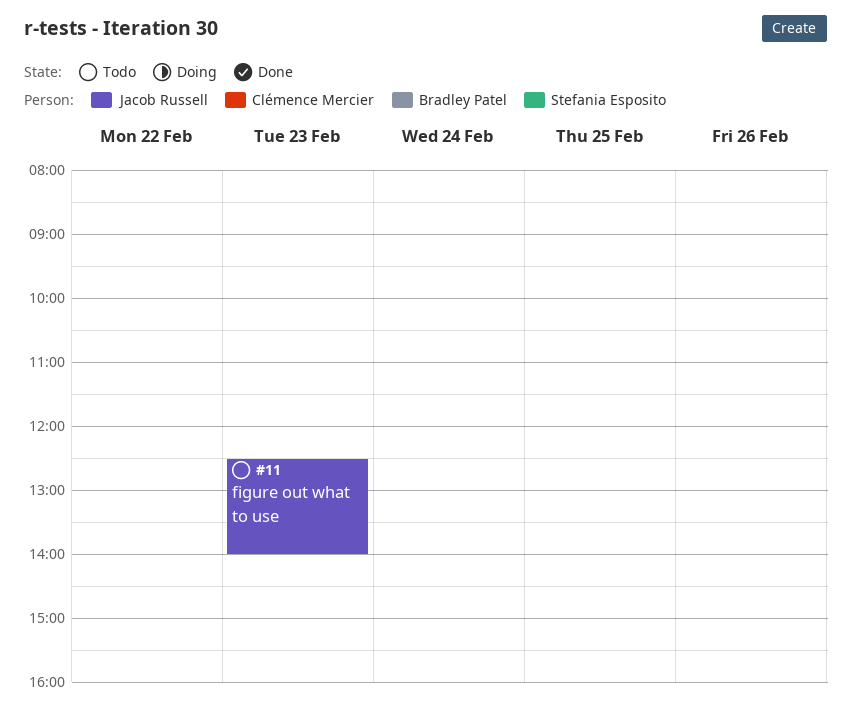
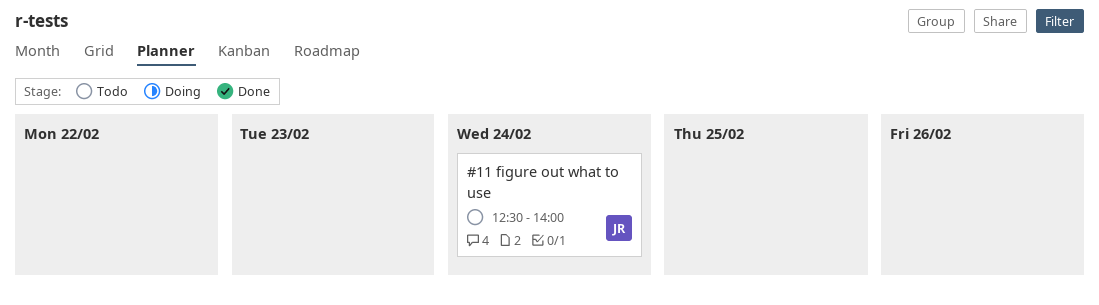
#11, day: Feb 23 -> Feb 24

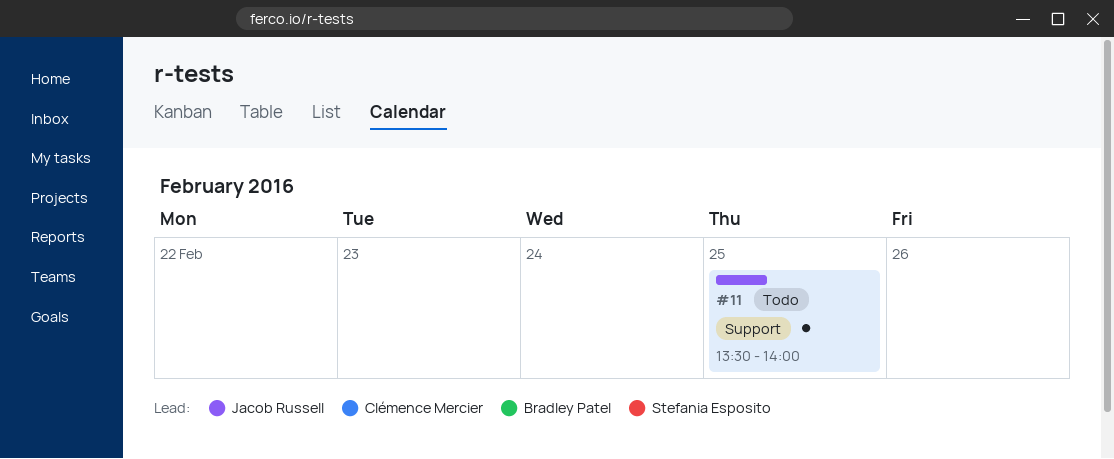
#11, day: Feb 24 -> Feb 25
#11, begins: 12:30 -> 13:30

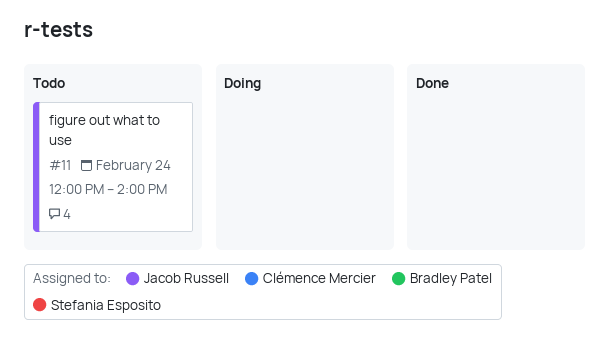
#11, day: Feb 25 -> Feb 24
#11, begins: 13:30 -> 12:00

